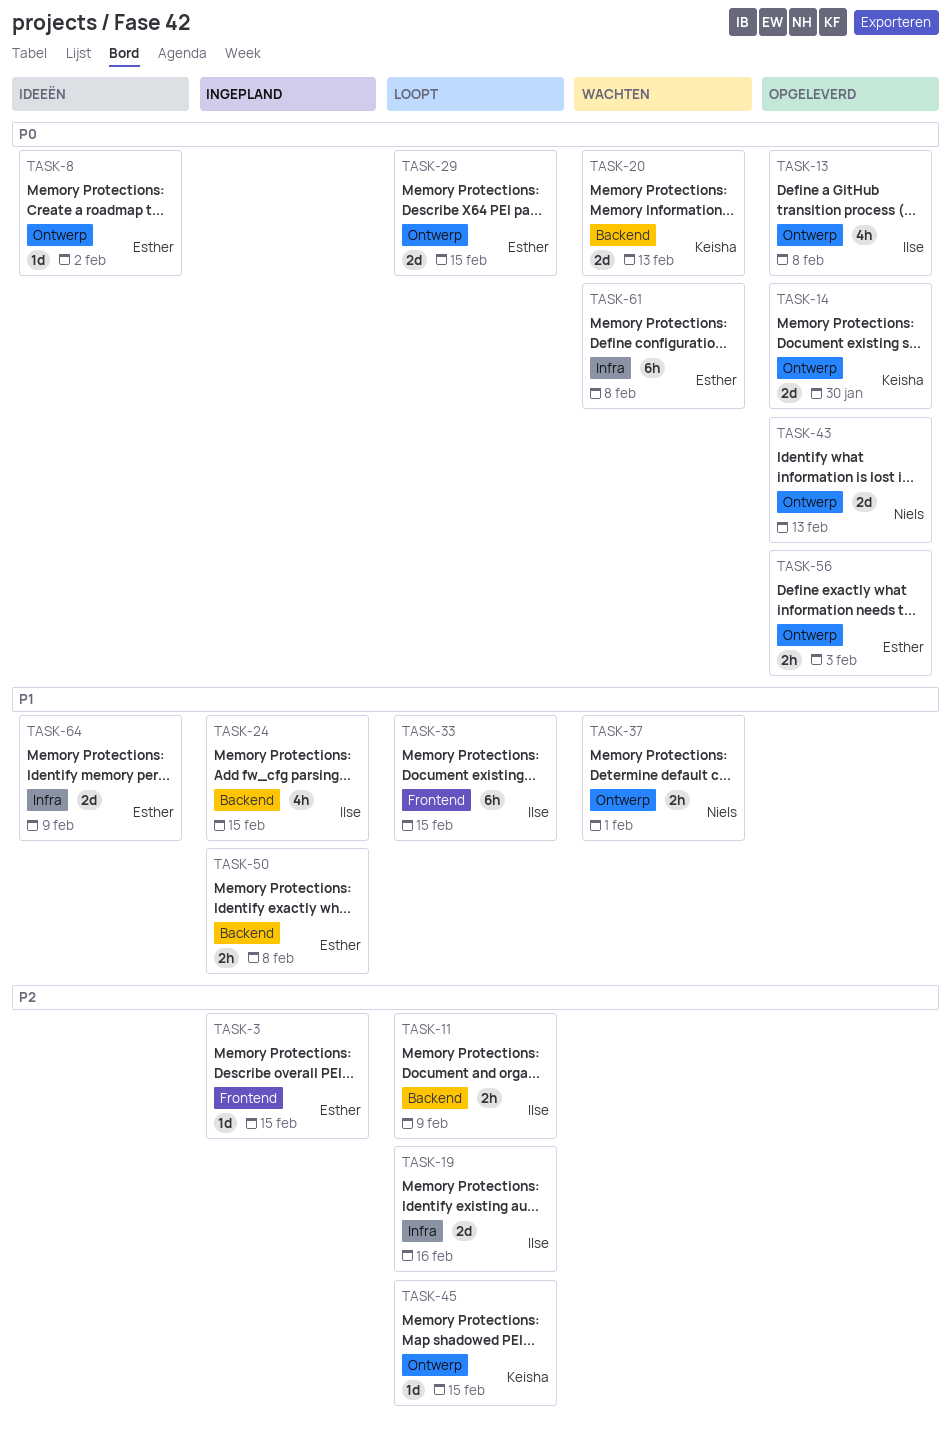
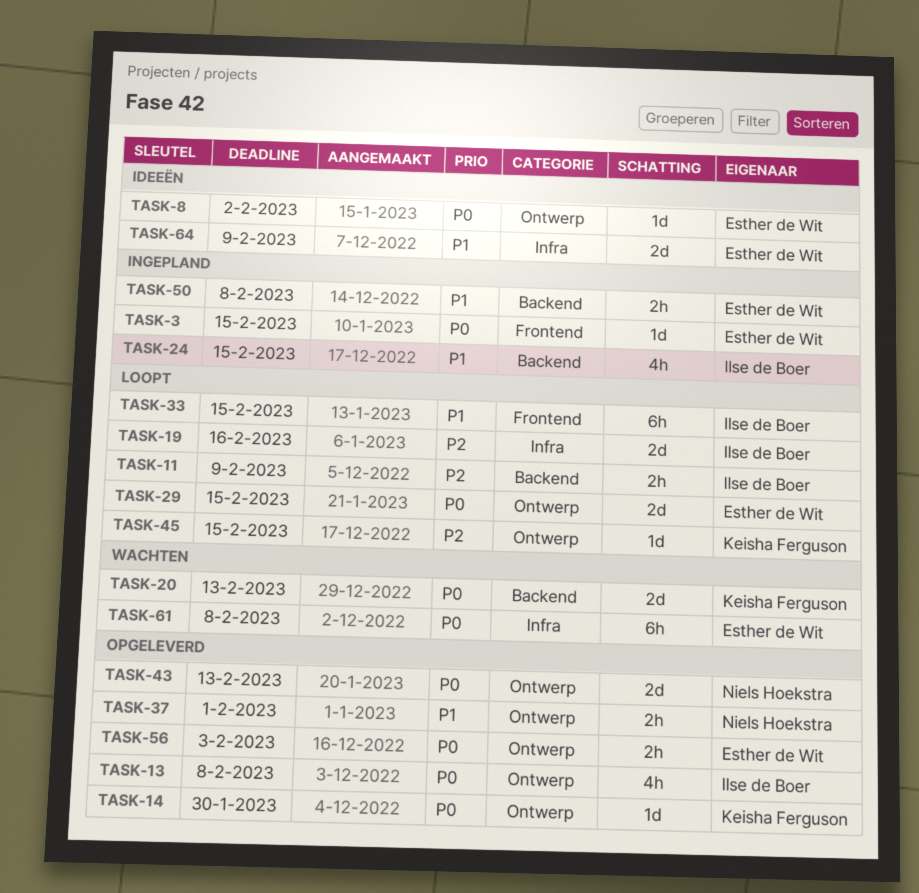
TASK-3, priority: P2 -> P0
TASK-14, estimate: 2d -> 1d
TASK-37, status: Wachten -> Opgeleverd

